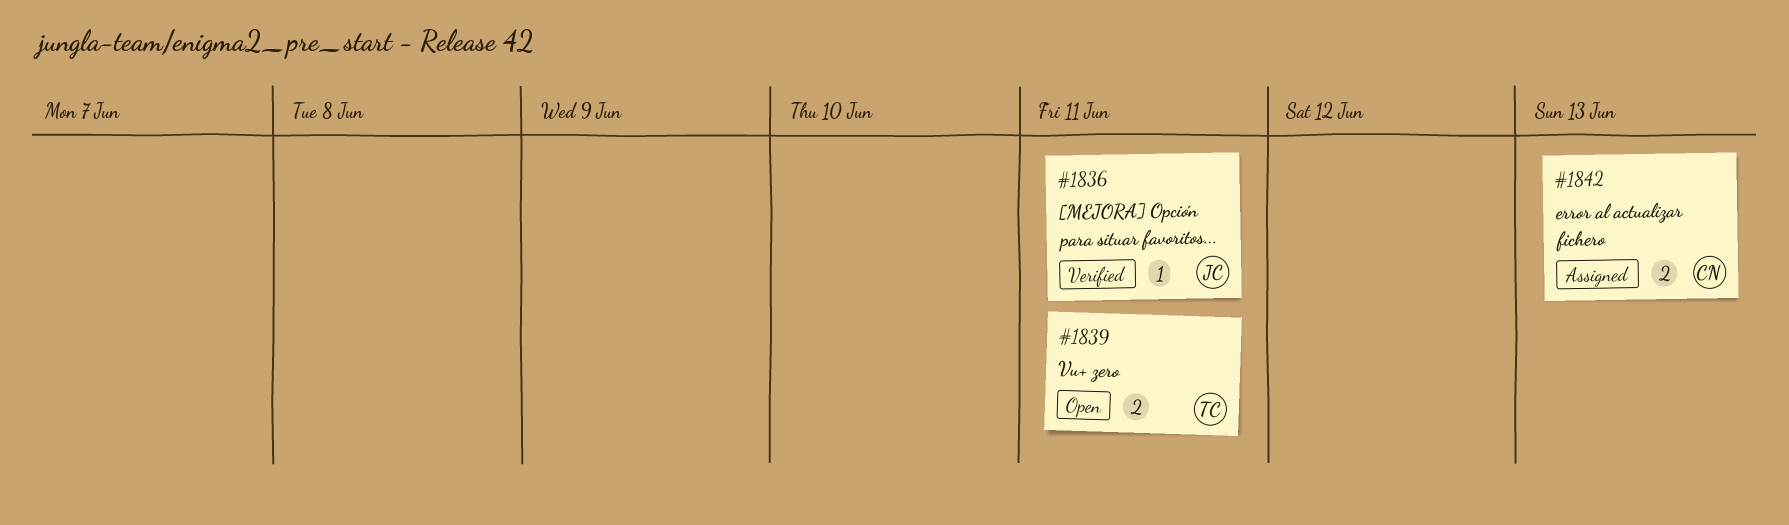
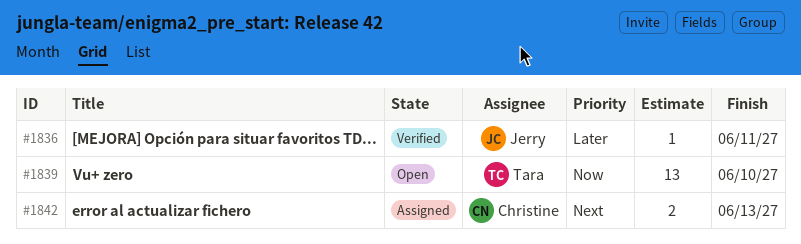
#1839, estimate: 2 -> 13
#1839, due: Jun 11 -> Jun 10

